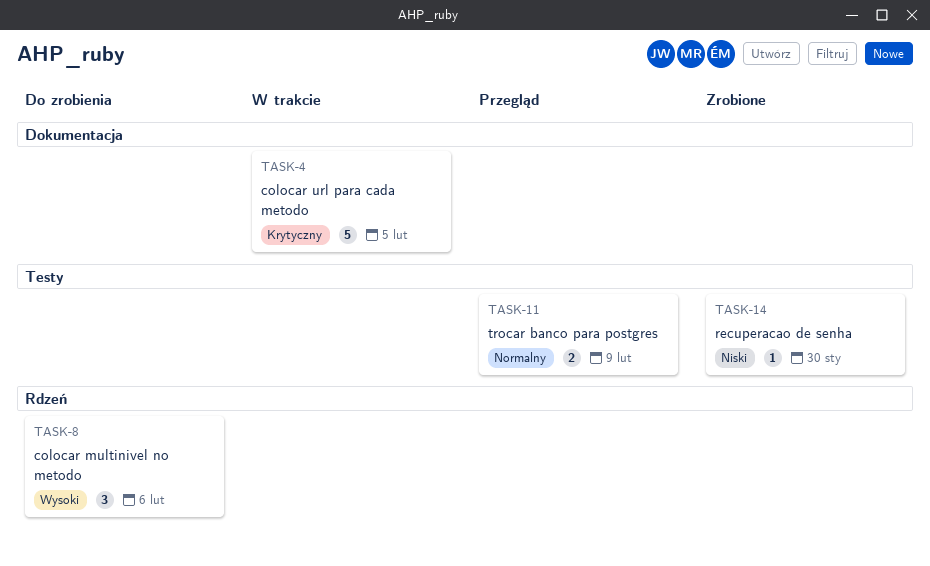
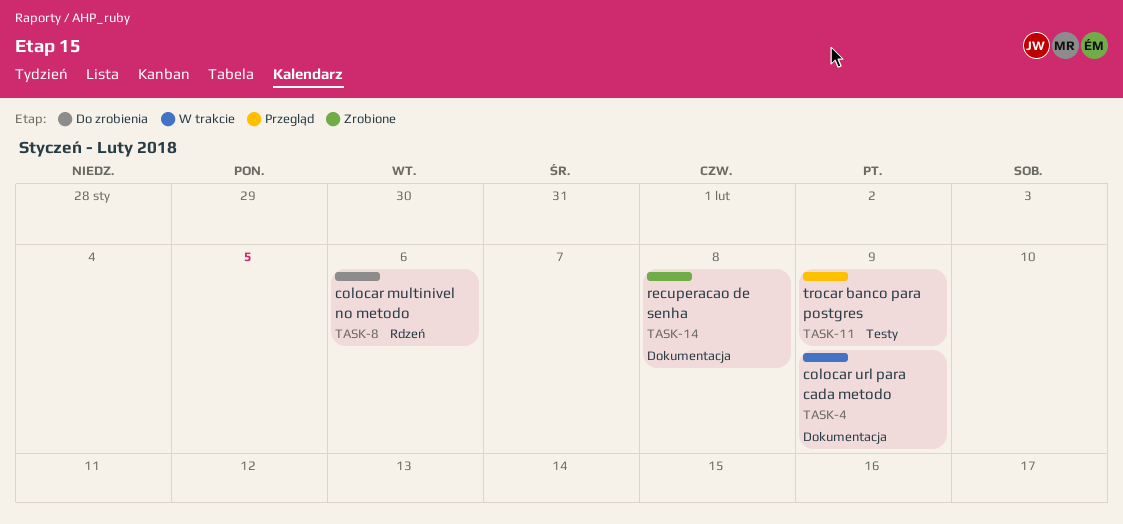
TASK-4, due: Feb 5 -> Feb 9
TASK-14, label: Testy -> Dokumentacja
TASK-14, due: Jan 30 -> Feb 8

